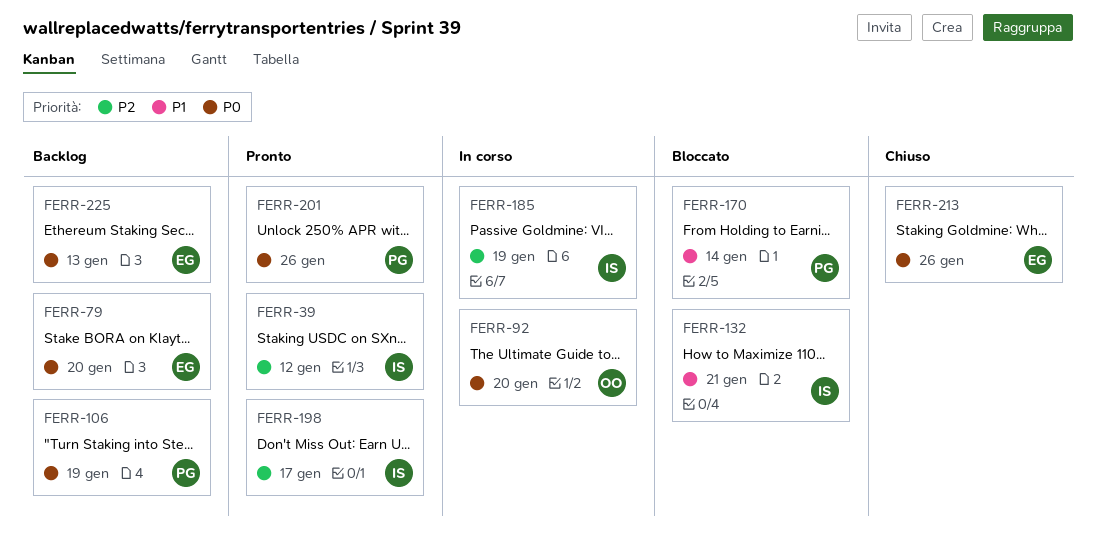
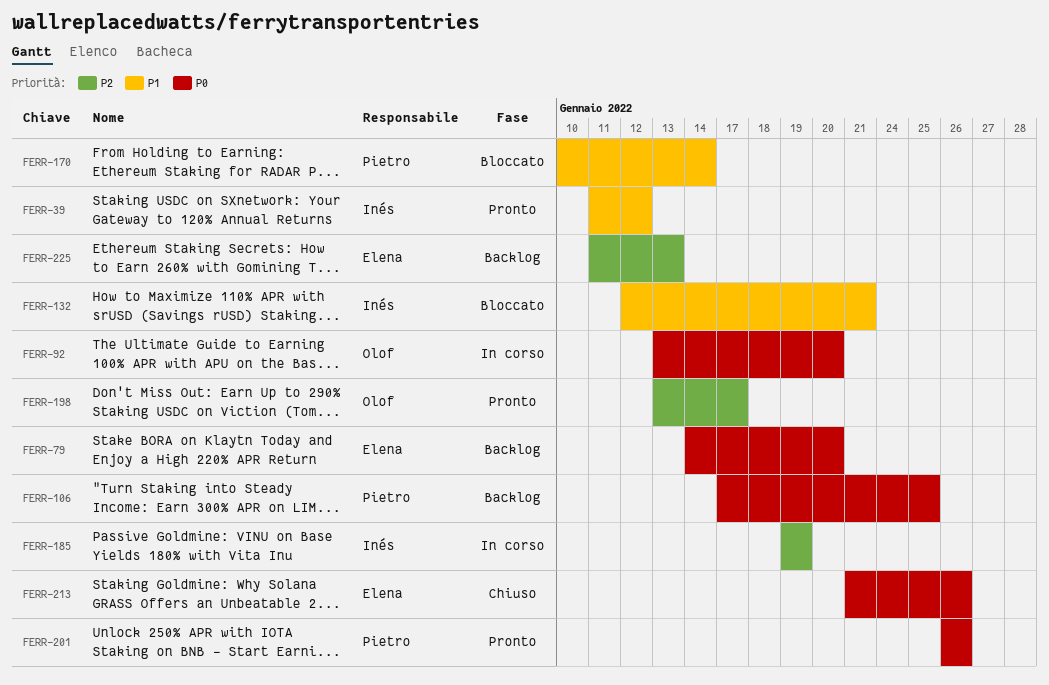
FERR-39, priority: P2 -> P1
FERR-106, due: Jan 19 -> Jan 25
FERR-198, owner: Inés -> Olof
FERR-225, priority: P0 -> P2

